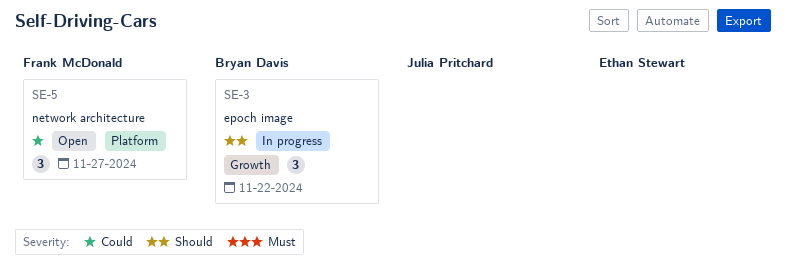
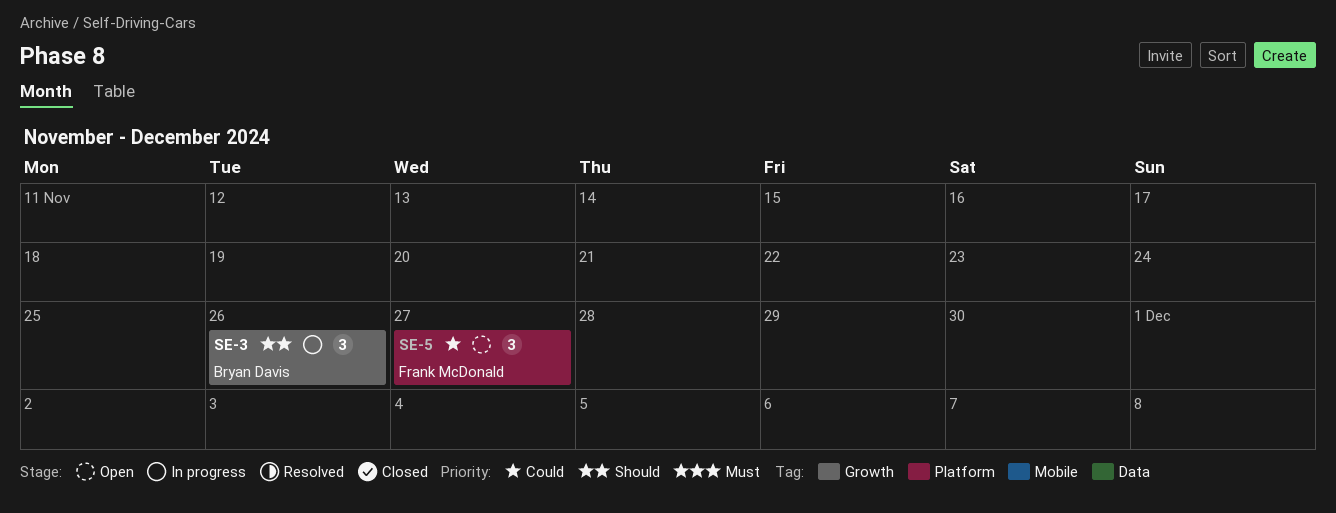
SE-3, due: Nov 22 -> Nov 26

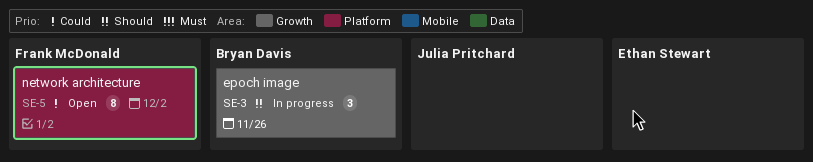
SE-5, estimate: 3 -> 8
SE-5, due: Nov 27 -> Dec 2

